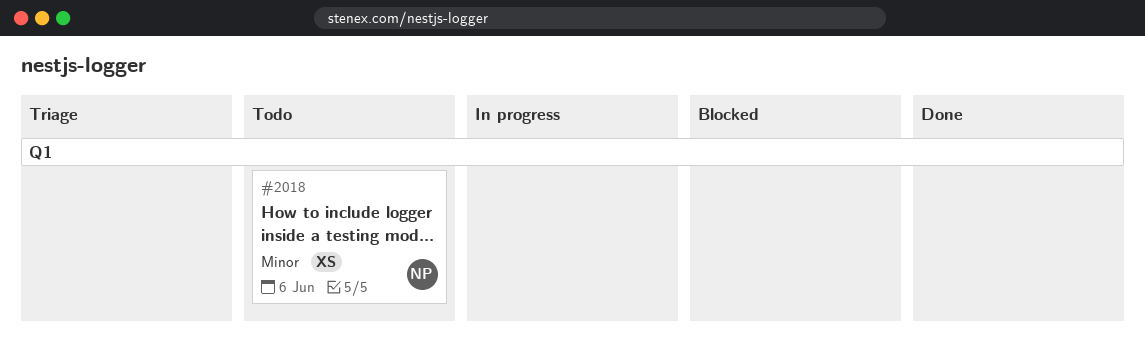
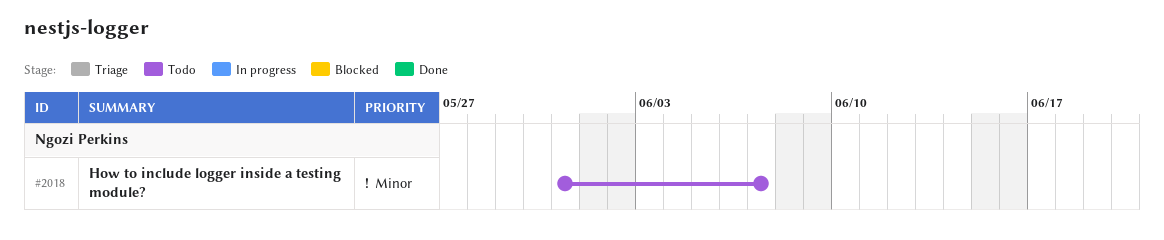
#2018, due: Jun 6 -> Jun 7

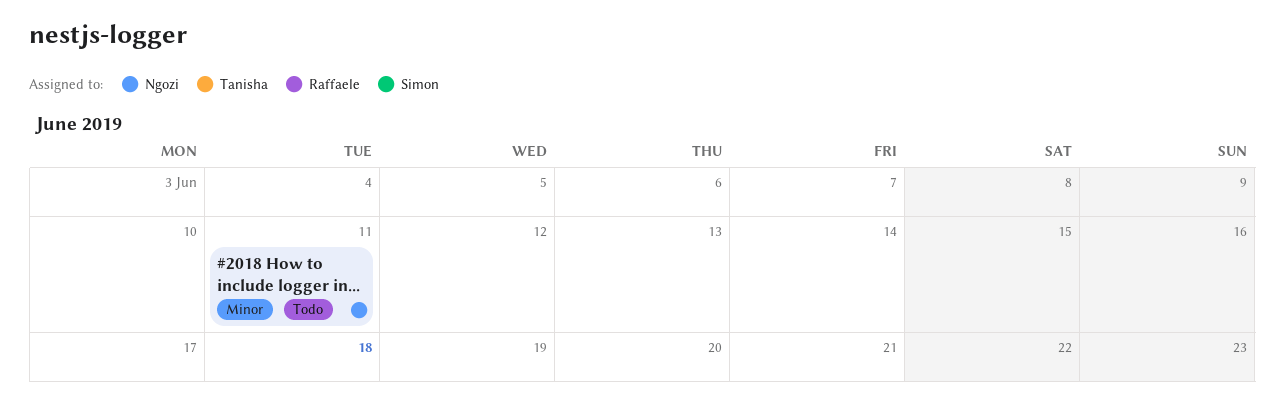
#2018, due: Jun 7 -> Jun 11

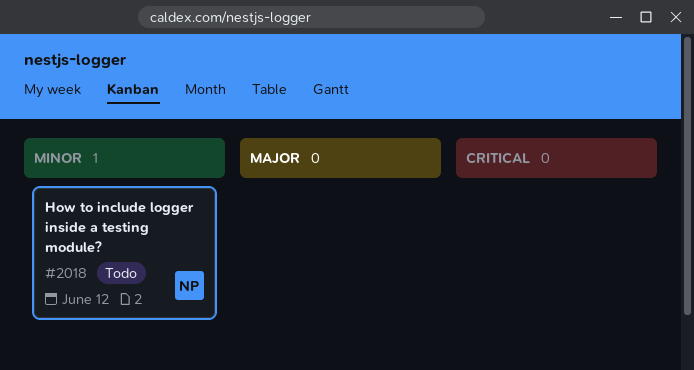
#2018, due: Jun 11 -> Jun 12

